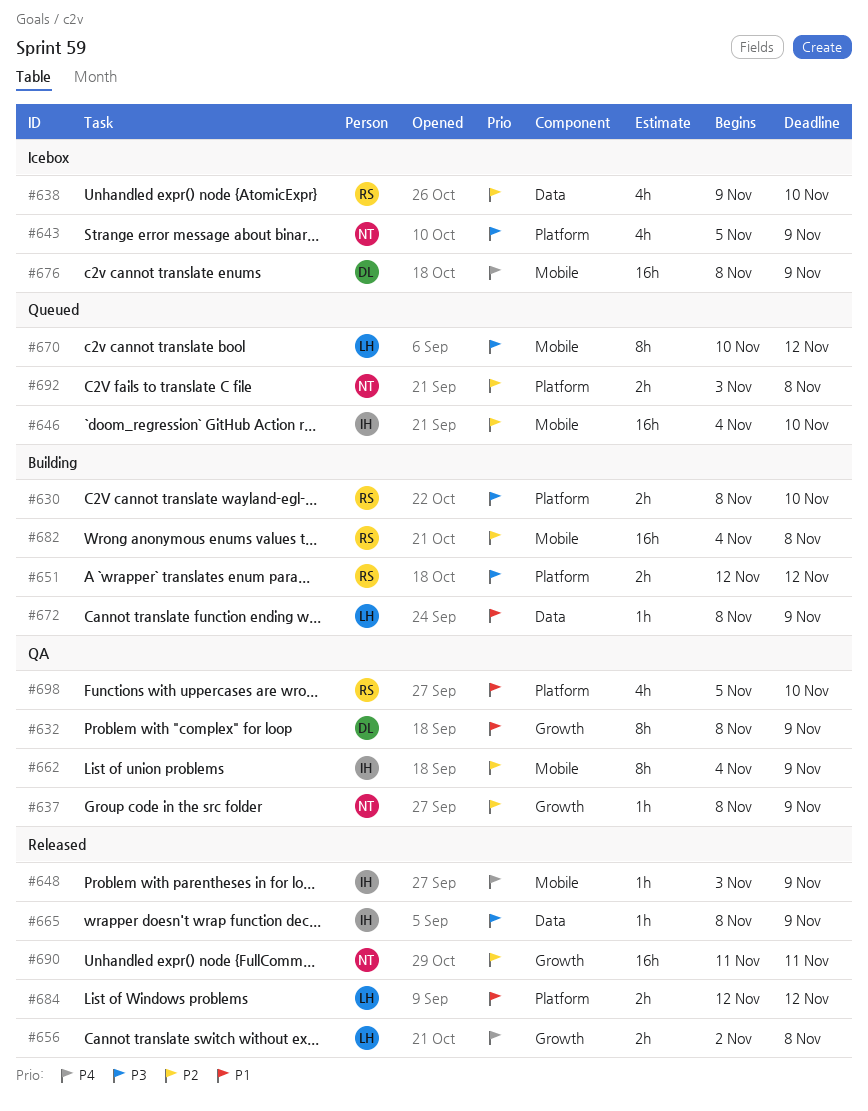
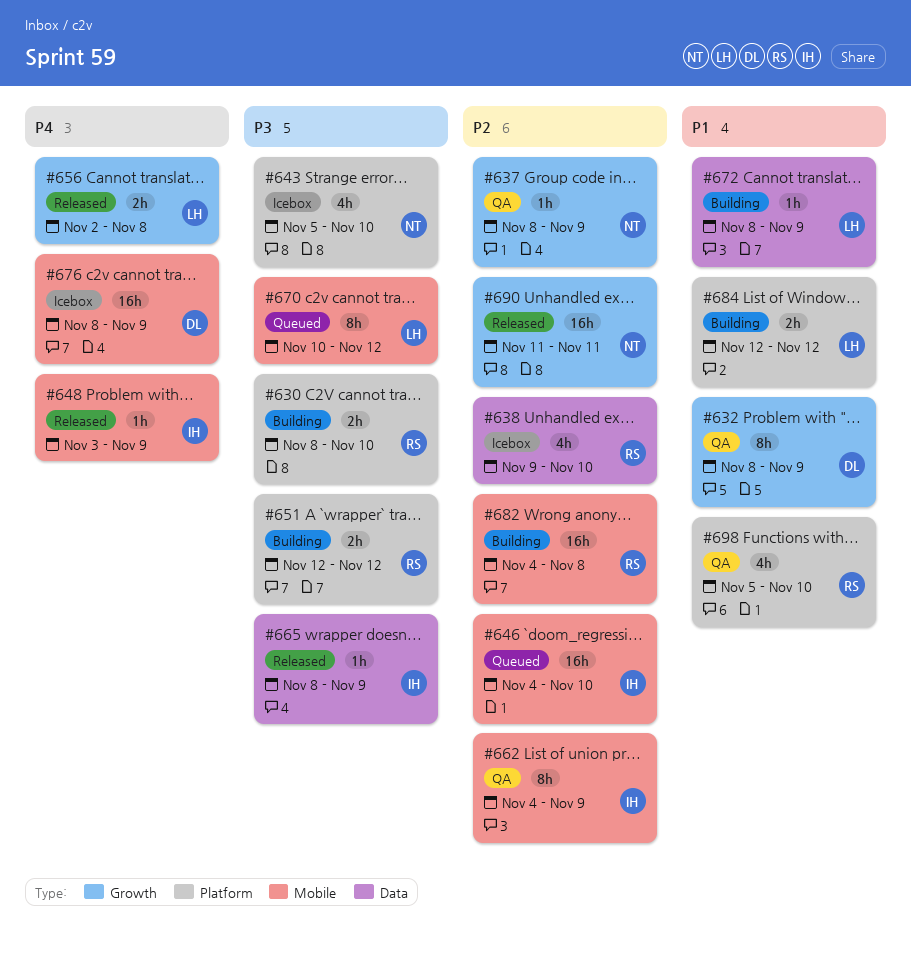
#643, due: Nov 9 -> Nov 10
#684, status: Released -> Building
#692: present -> none

